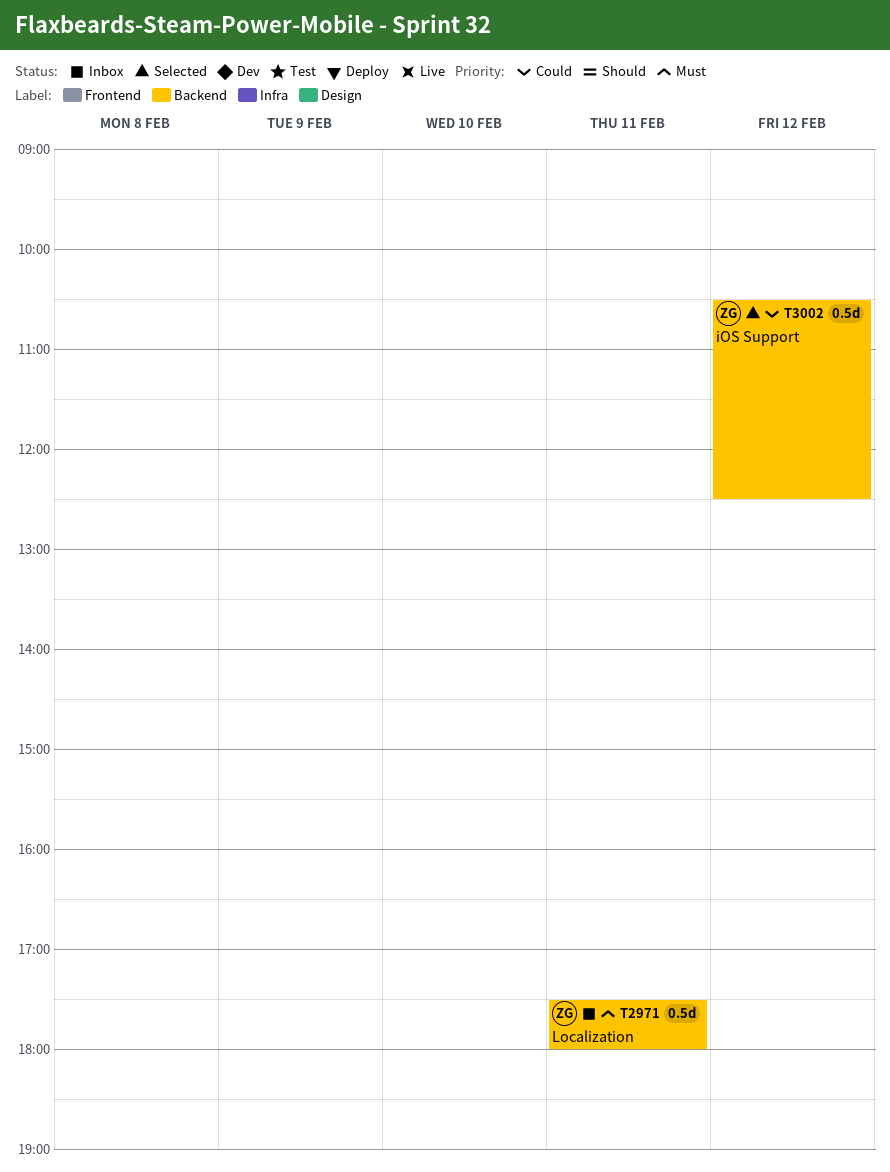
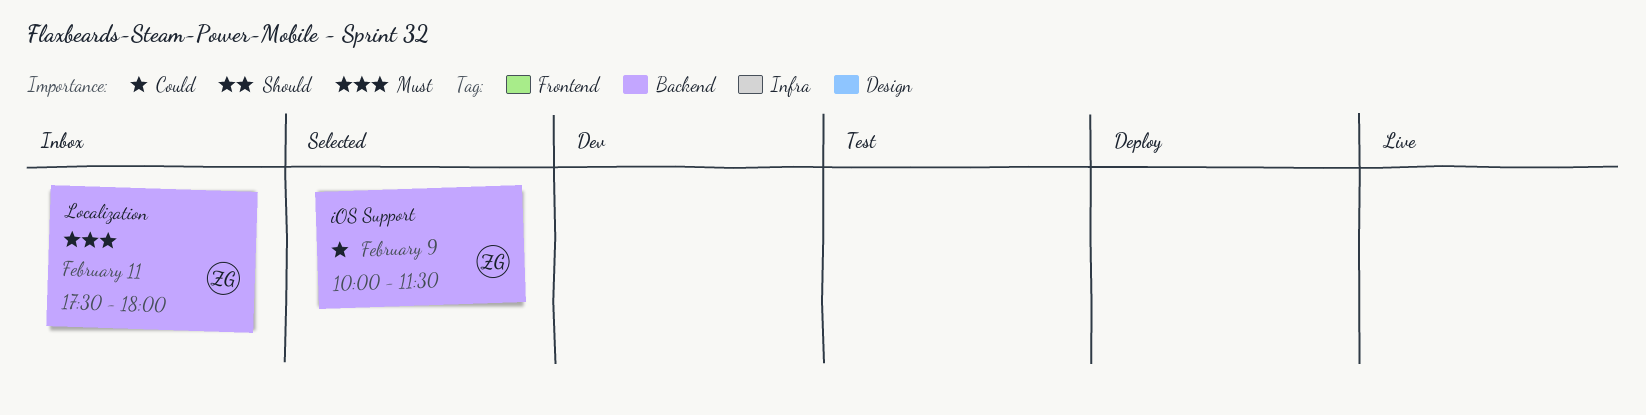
iOS Support, day: Feb 12 -> Feb 9
iOS Support, begins: 10:30 -> 10:00
iOS Support, ends: 12:30 -> 11:30

